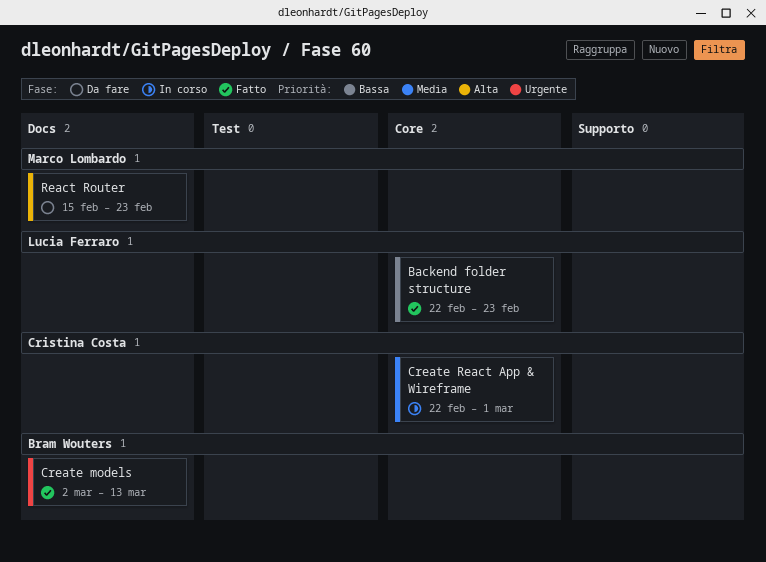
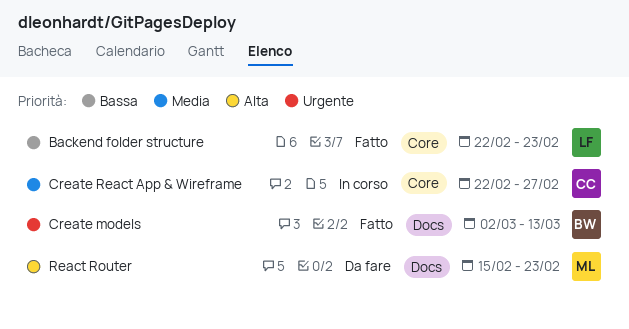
Create React App & Wireframe, due: Mar 1 -> Feb 27

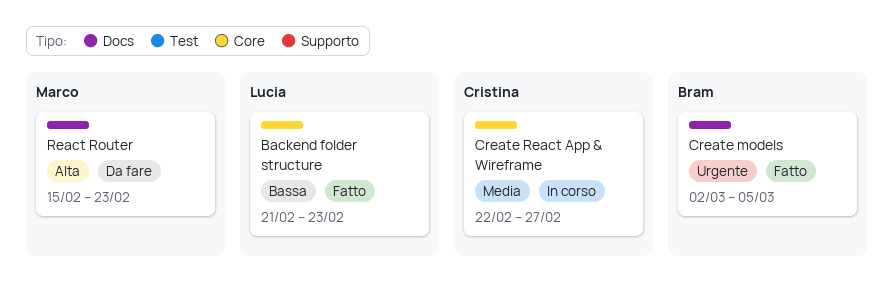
Backend folder structure, start: Feb 22 -> Feb 21
Create models, due: Mar 13 -> Mar 5

